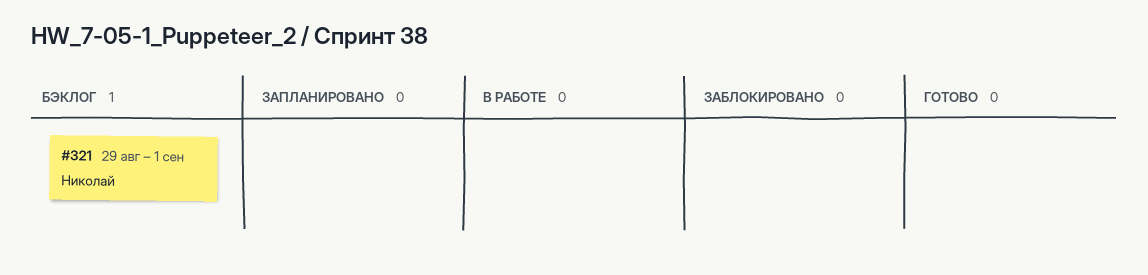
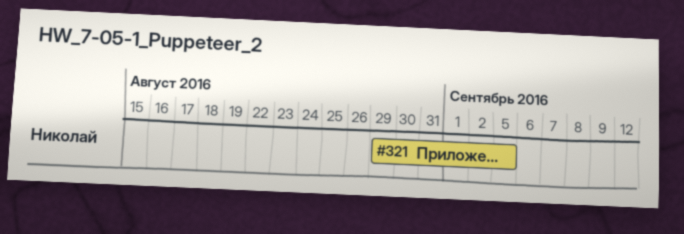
#321, due: Sep 1 -> Sep 5

